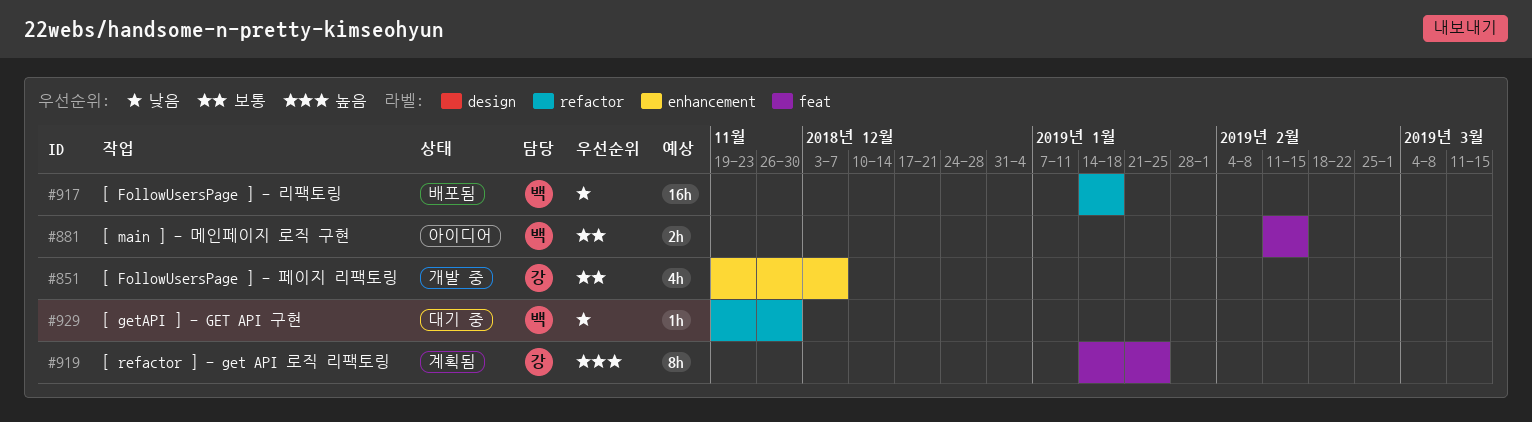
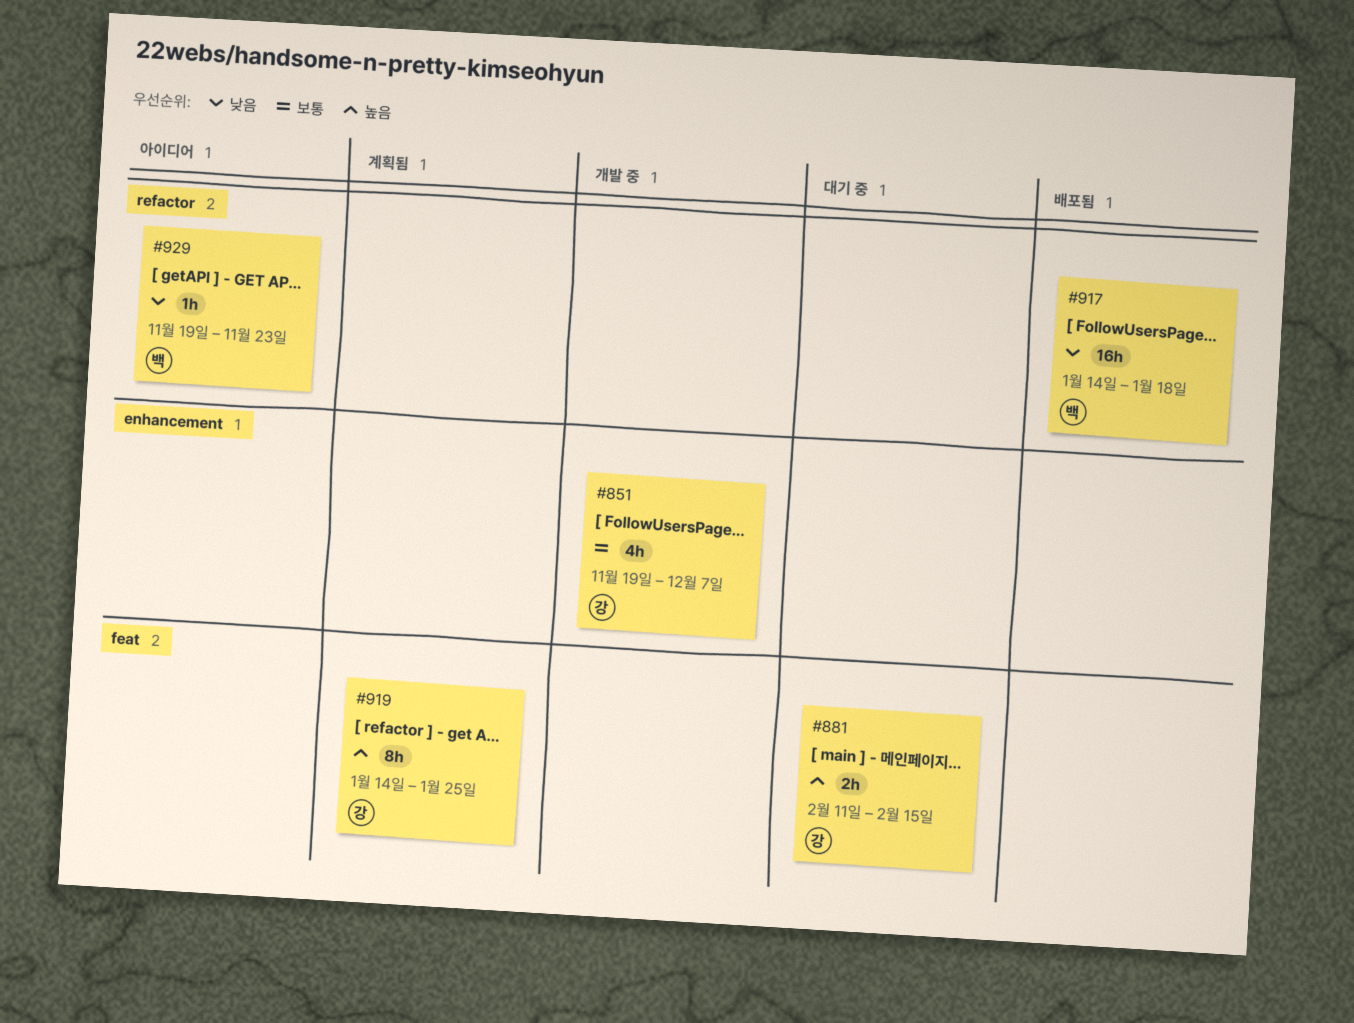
#881, status: 아이디어 -> 대기 중
#881, owner: 백 -> 강
#881, priority: 보통 -> 높음
#929, status: 대기 중 -> 아이디어
#929, due: Nov 30 -> Nov 23

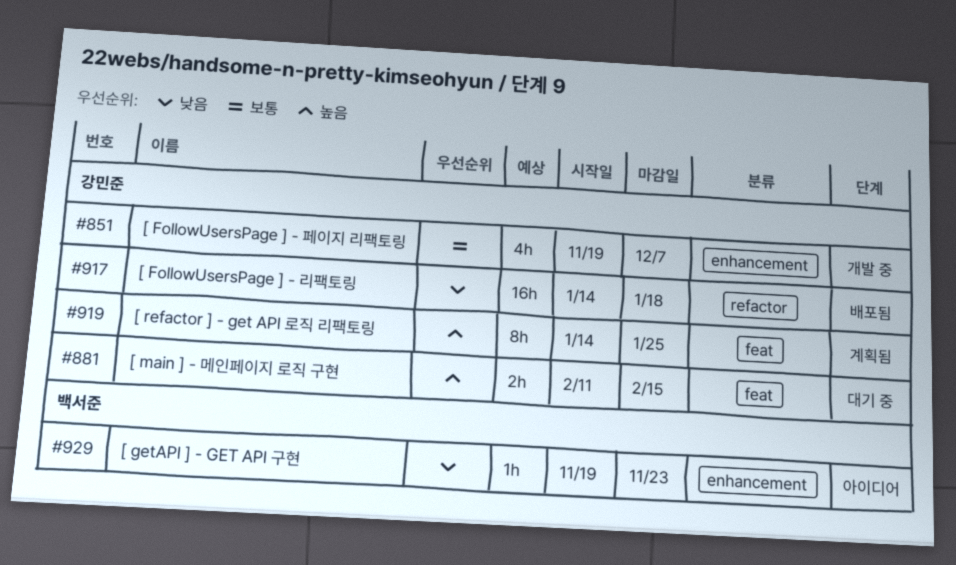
#917, owner: 백서준 -> 강민준
#929, label: refactor -> enhancement

